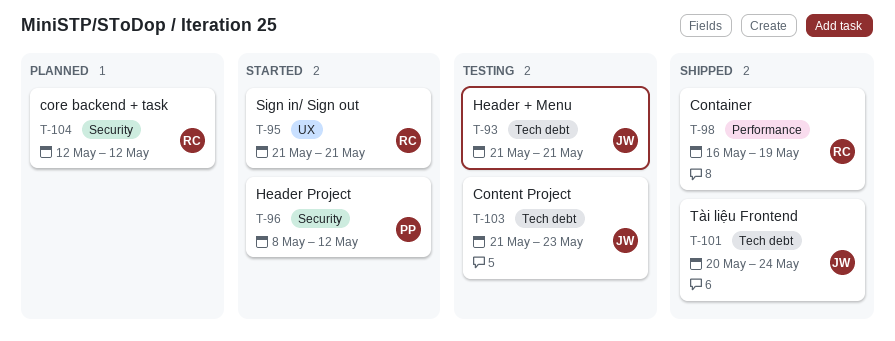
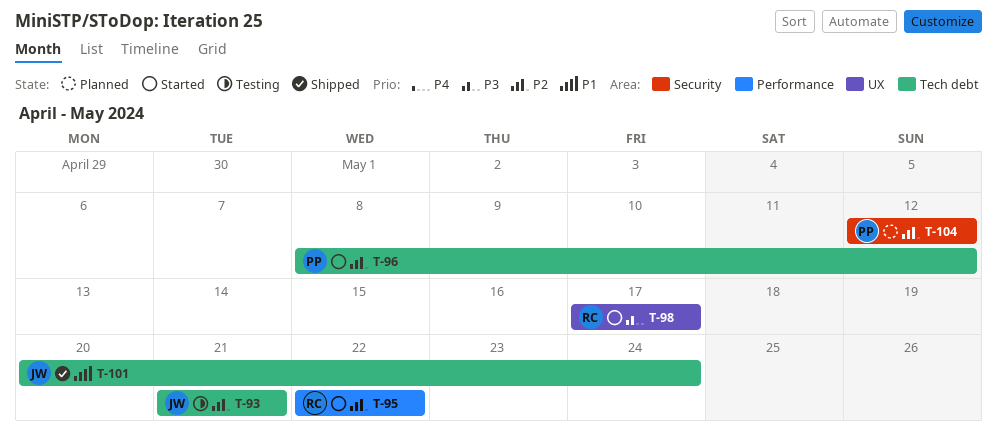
T-95, label: UX -> Performance
T-95, start: May 21 -> May 22
T-95, due: May 21 -> May 22
T-96, label: Security -> Tech debt
T-98, status: Shipped -> Started
T-98, label: Performance -> UX
T-98, start: May 16 -> May 17
T-98, due: May 19 -> May 17
T-103: present -> none
T-104, owner: RC -> PP

